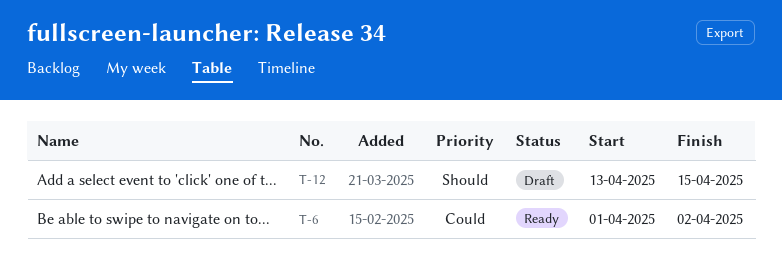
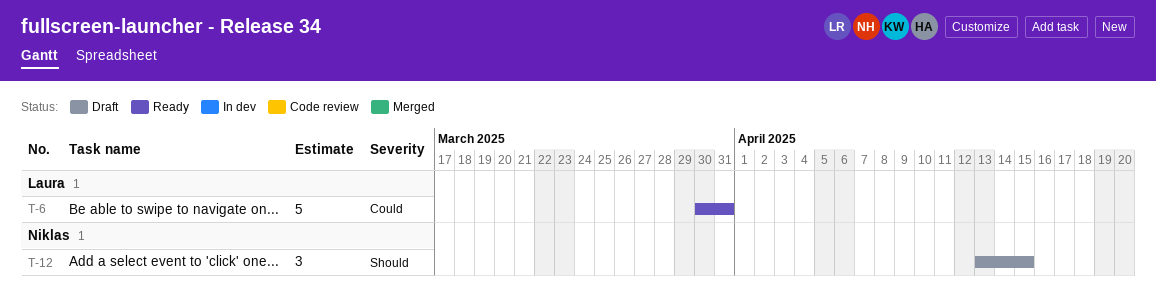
T-6, start: Apr 1 -> Mar 30
T-6, due: Apr 2 -> Mar 31

